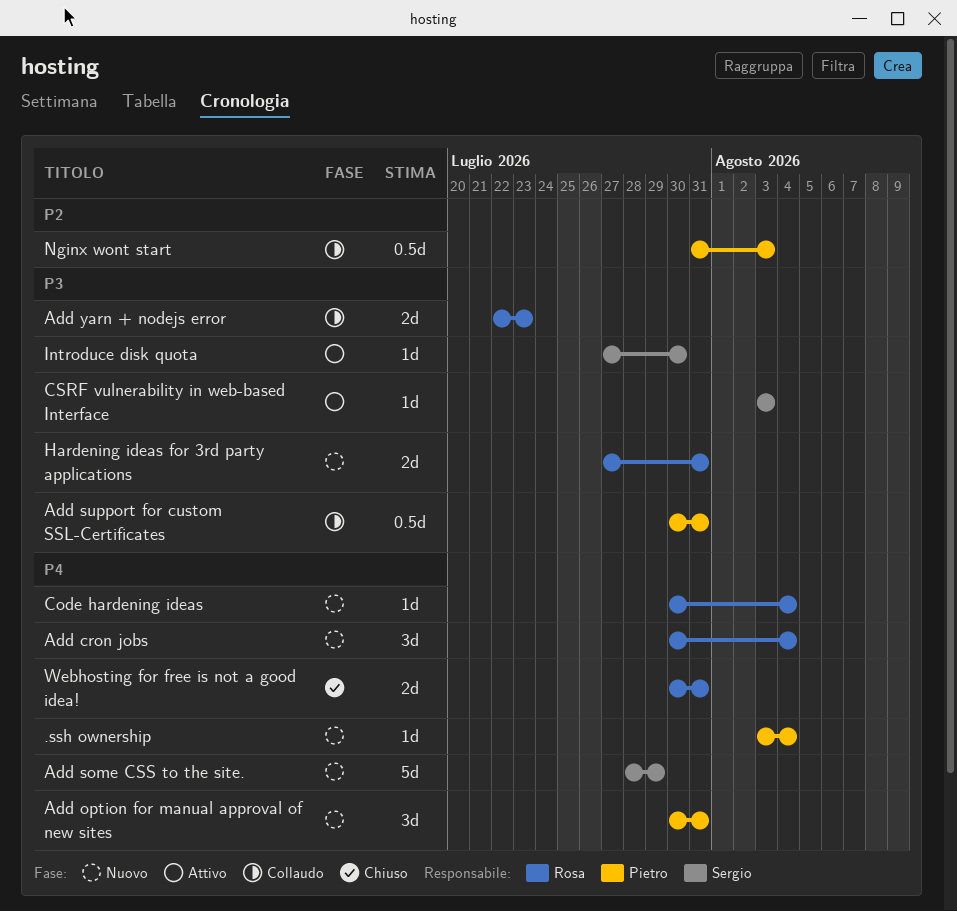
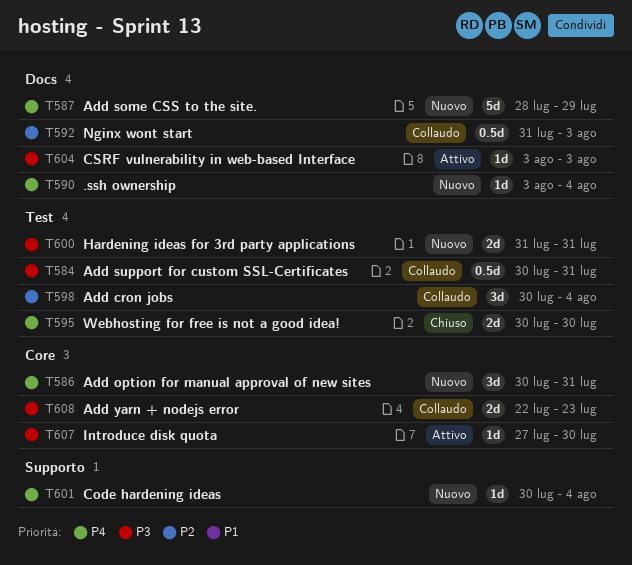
Add cron jobs, status: Nuovo -> Collaudo
Add cron jobs, priority: P4 -> P2
Hardening ideas for 3rd party applications, start: Jul 27 -> Jul 31
Webhosting for free is not a good idea!, due: Jul 31 -> Jul 30

